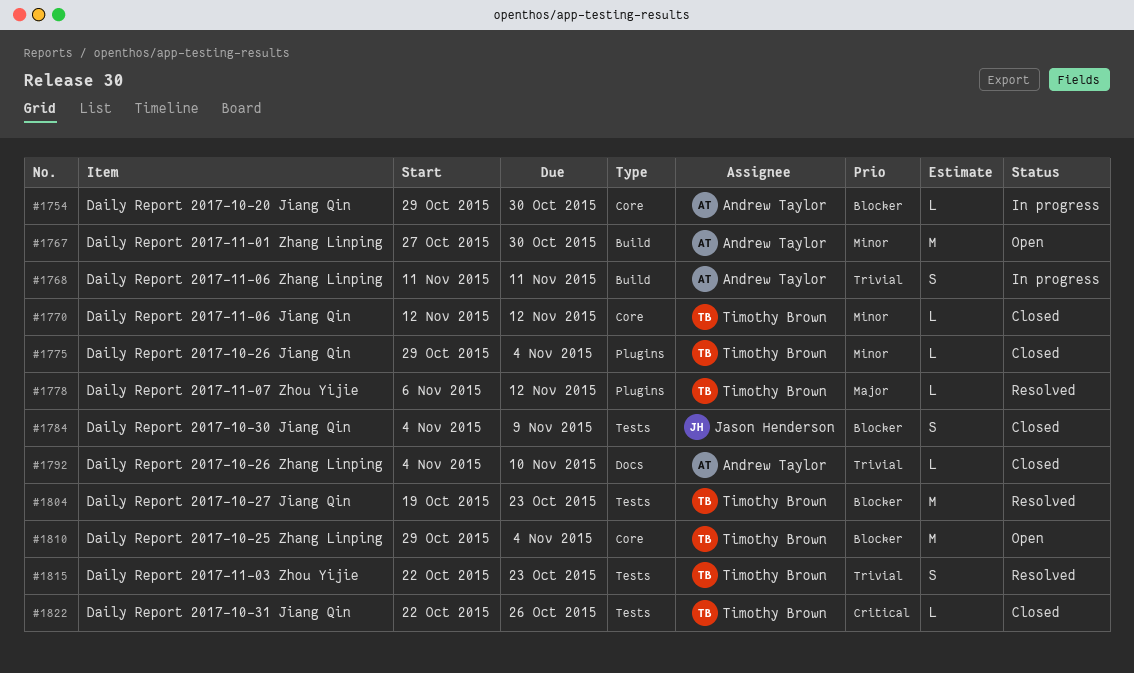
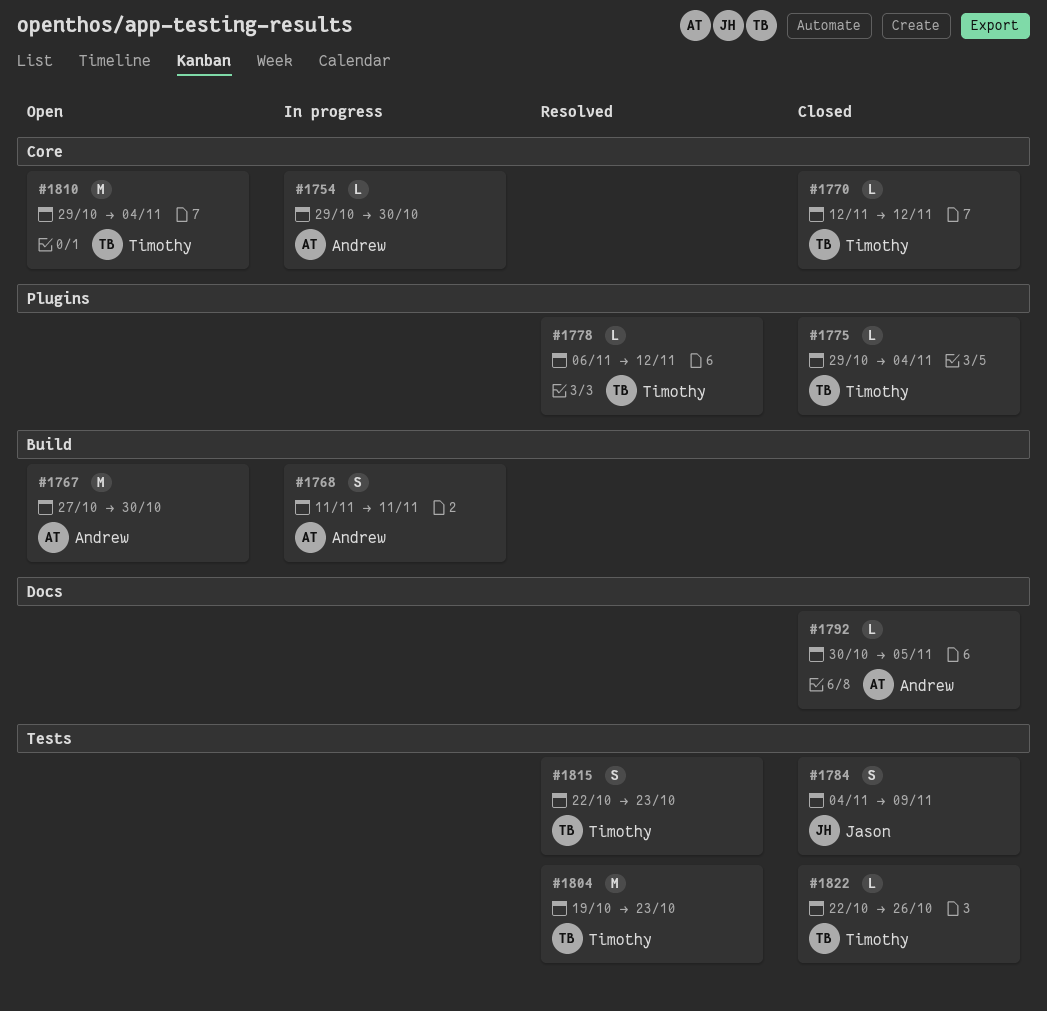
#1792, start: Nov 4 -> Oct 30
#1792, due: Nov 10 -> Nov 5

